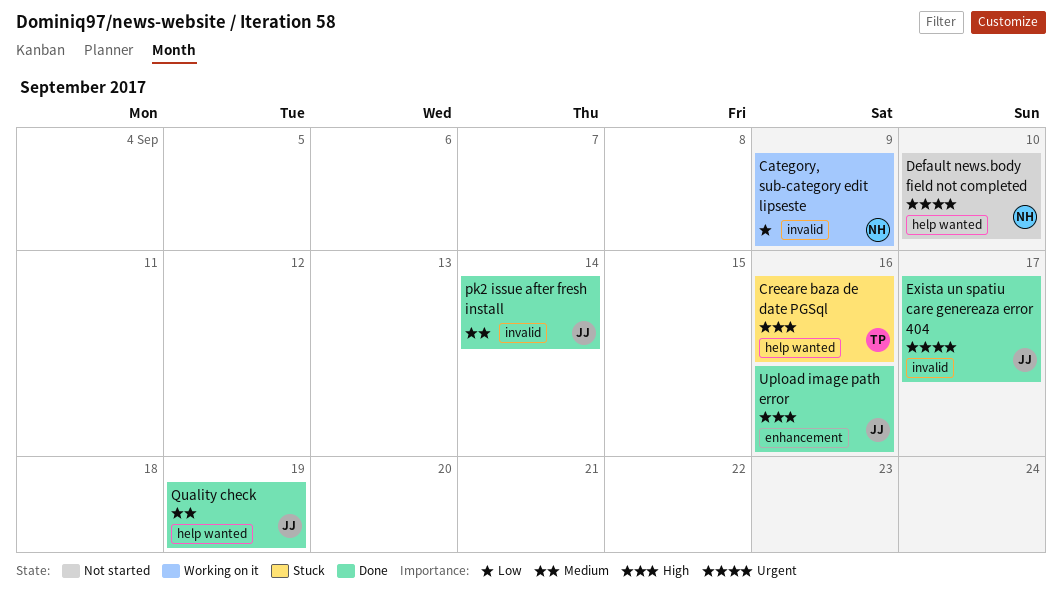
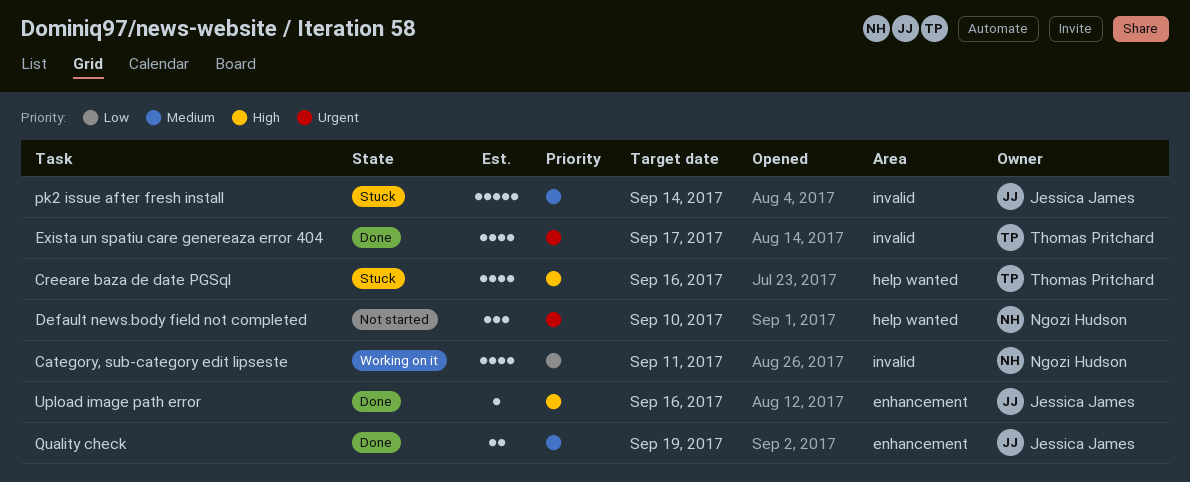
Category, sub-category edit lipseste, due: Sep 9 -> Sep 11
Exista un spatiu care genereaza error 404, owner: Jessica James -> Thomas Pritchard
pk2 issue after fresh install, status: Done -> Stuck
Quality check, label: help wanted -> enhancement

